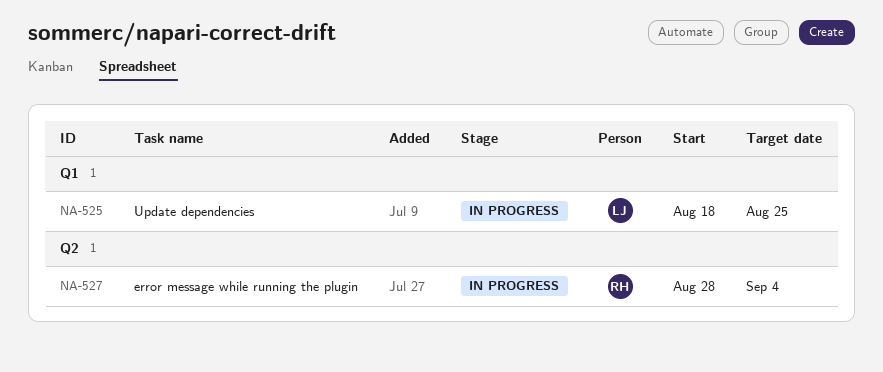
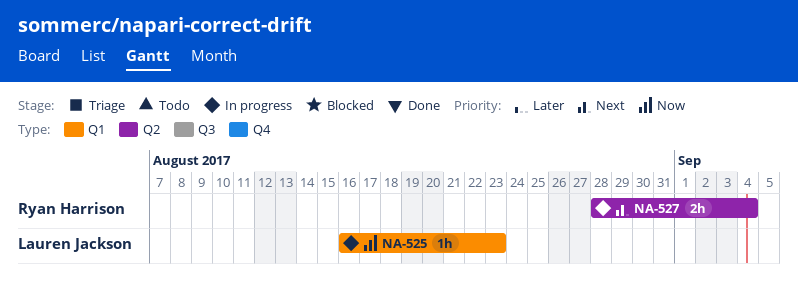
NA-525, start: Aug 18 -> Aug 16
NA-525, due: Aug 25 -> Aug 23

